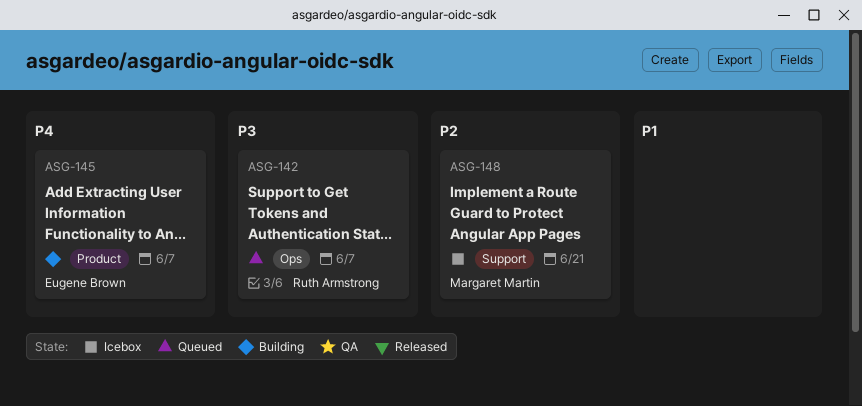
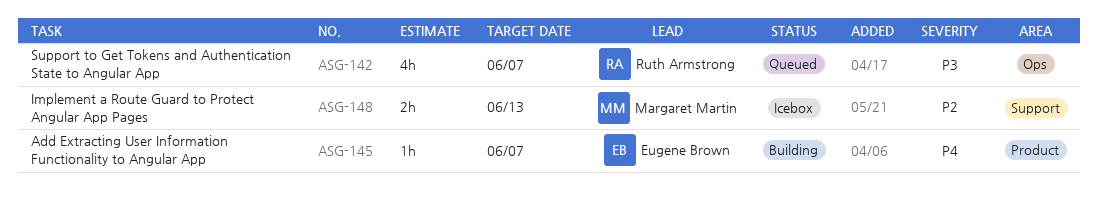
ASG-148, due: Jun 21 -> Jun 13

